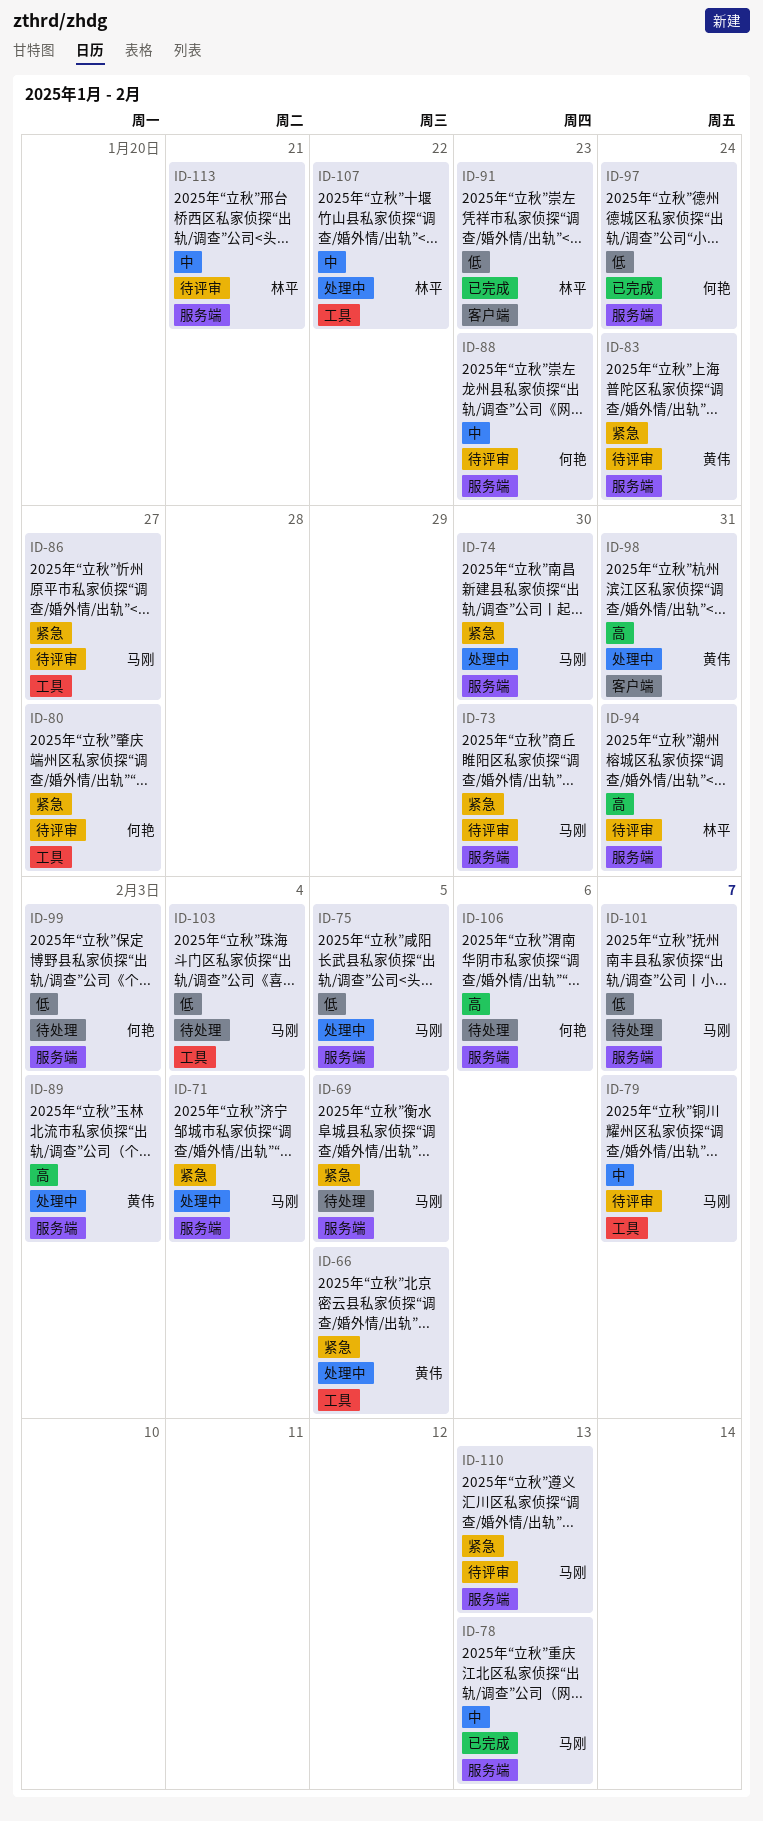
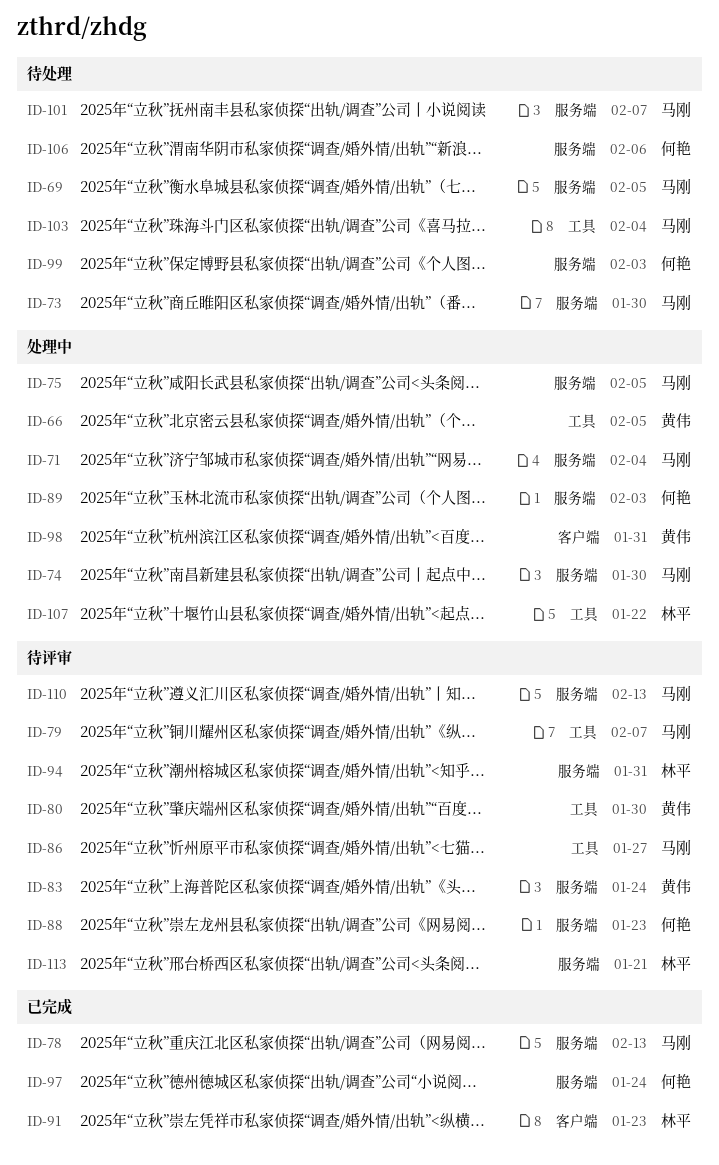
ID-73, status: 待评审 -> 待处理
ID-80, owner: 何艳 -> 黄伟
ID-80, due: Jan 27 -> Jan 30
ID-89, owner: 黄伟 -> 何艳

